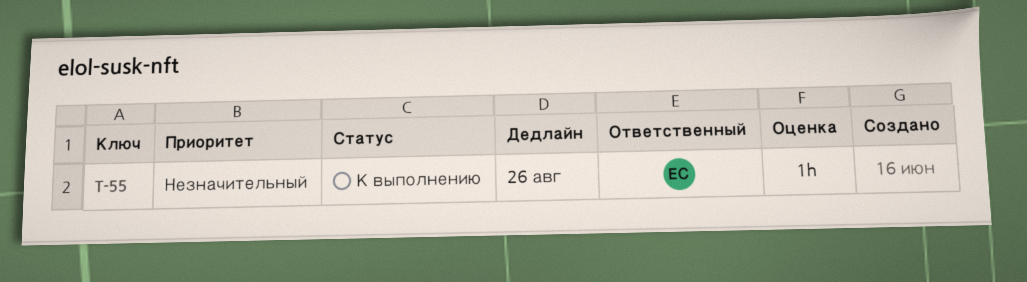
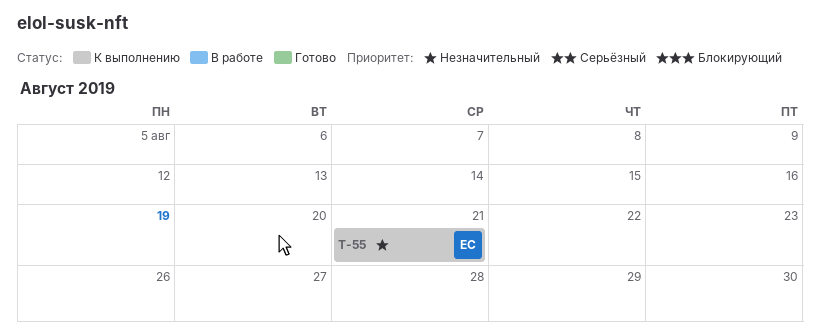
T-55, due: Aug 26 -> Aug 21

